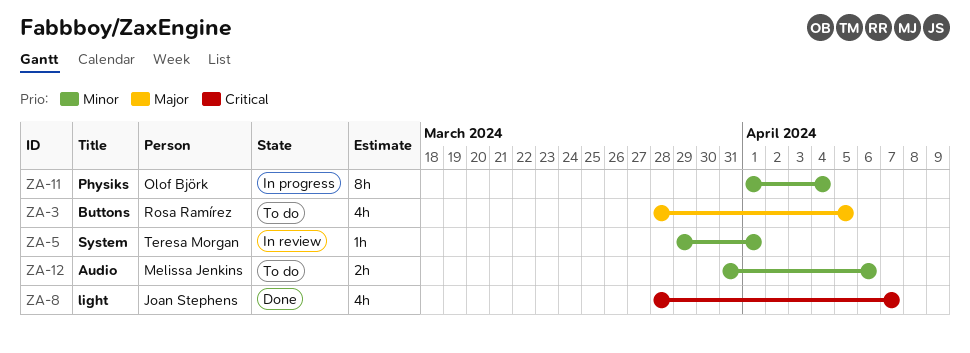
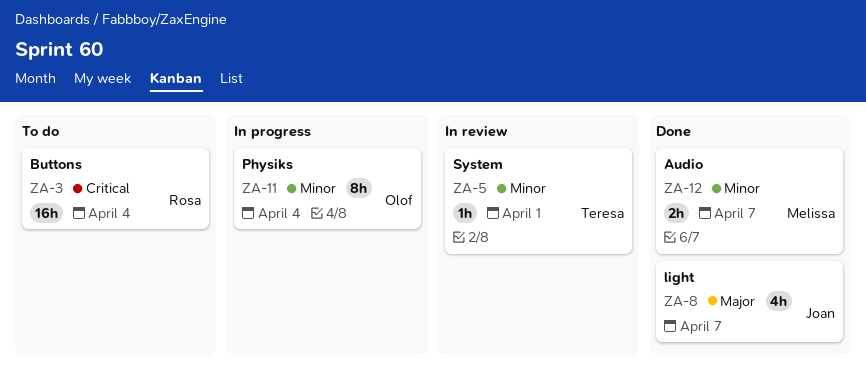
ZA-3, priority: Major -> Critical
ZA-3, estimate: 4h -> 16h
ZA-3, due: Apr 5 -> Apr 4
ZA-8, priority: Critical -> Major
ZA-12, status: To do -> Done
ZA-12, due: Apr 6 -> Apr 7

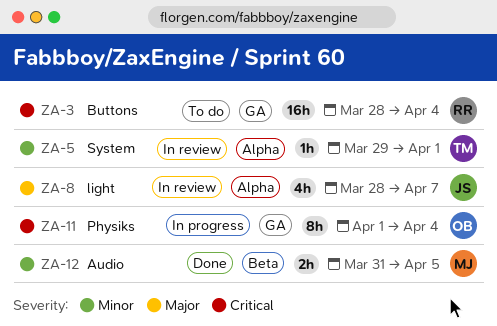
ZA-8, status: Done -> In review
ZA-11, priority: Minor -> Critical
ZA-12, due: Apr 7 -> Apr 5

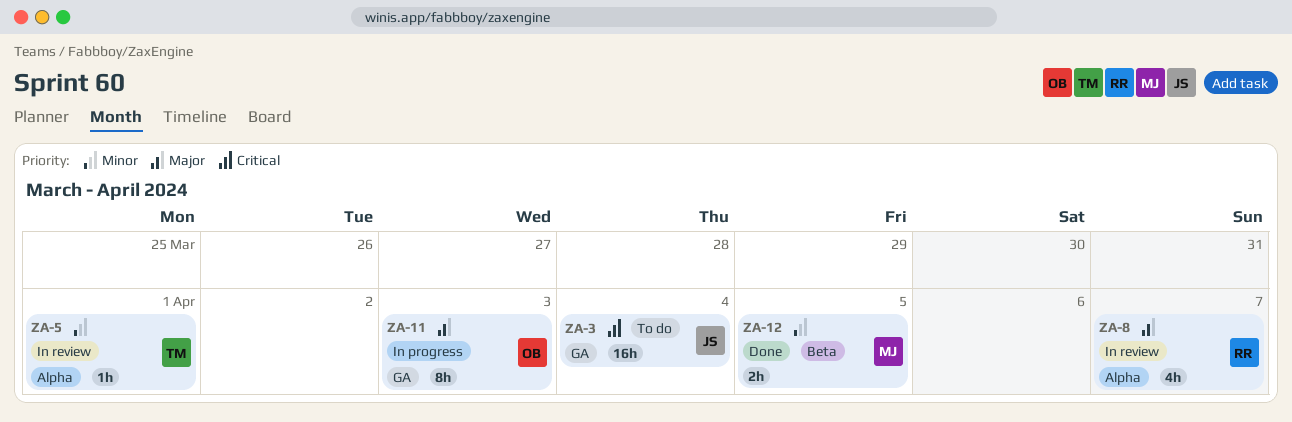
ZA-3, owner: RR -> JS
ZA-8, owner: JS -> RR
ZA-11, priority: Critical -> Major
ZA-11, due: Apr 4 -> Apr 3

